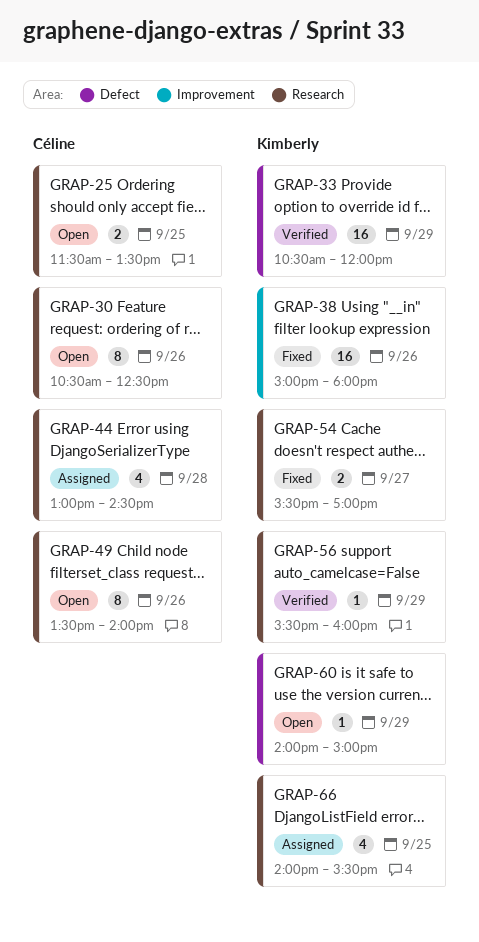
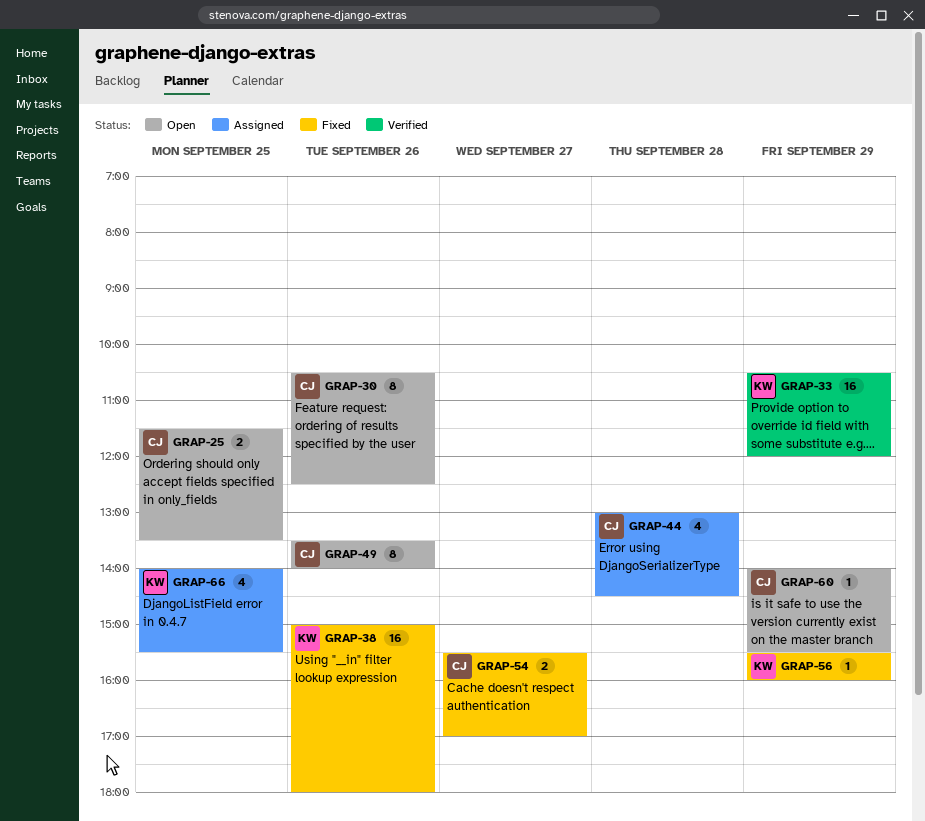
GRAP-54, owner: Kimberly -> Céline
GRAP-56, status: Verified -> Fixed
GRAP-60, owner: Kimberly -> Céline
GRAP-60, ends: 15:00 -> 15:30

